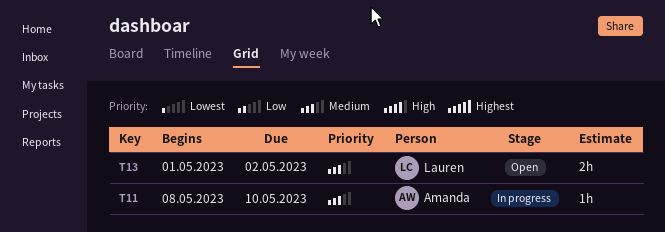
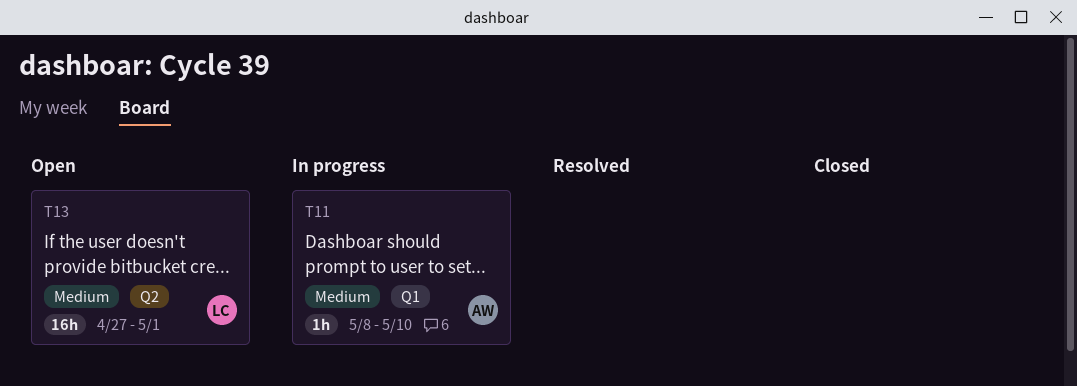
T13, estimate: 2h -> 16h
T13, start: May 1 -> Apr 27
T13, due: May 2 -> May 1

